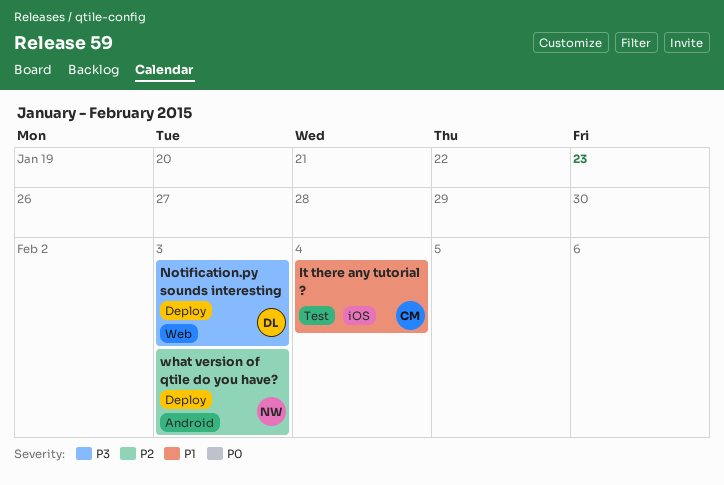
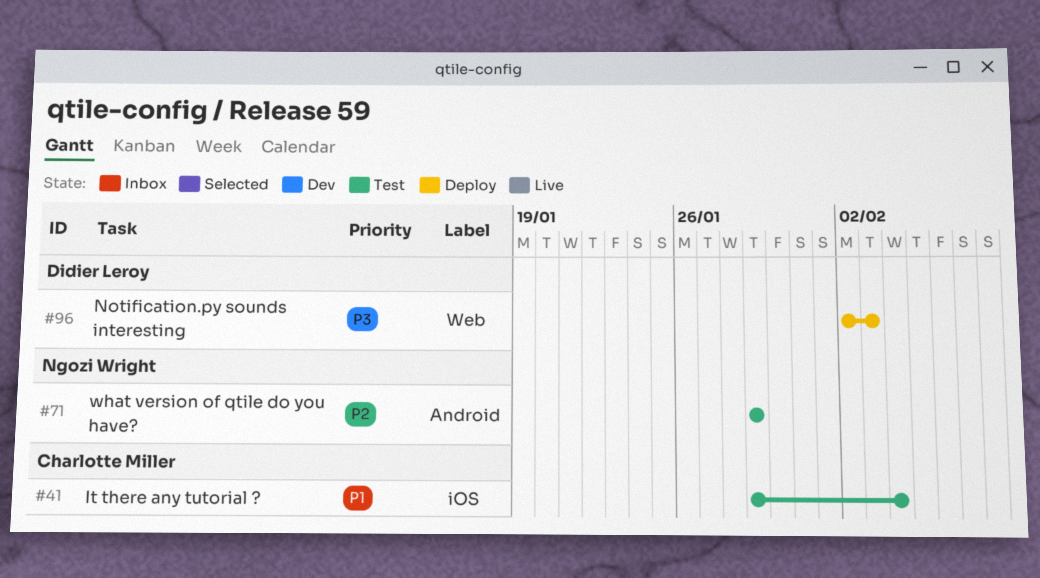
what version of qtile do you have?, status: Deploy -> Test
what version of qtile do you have?, due: Feb 3 -> Jan 29

